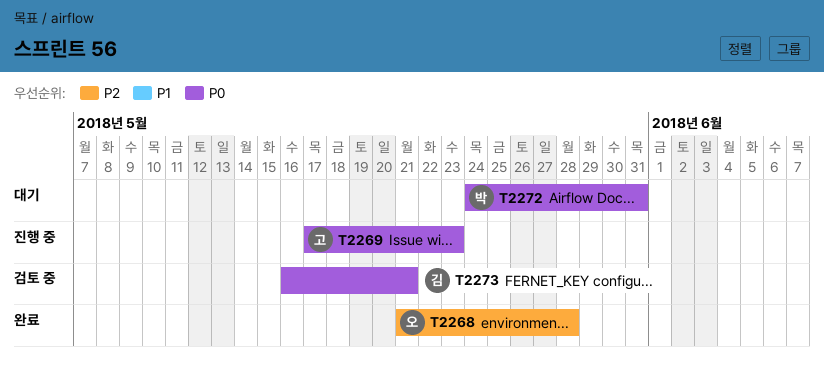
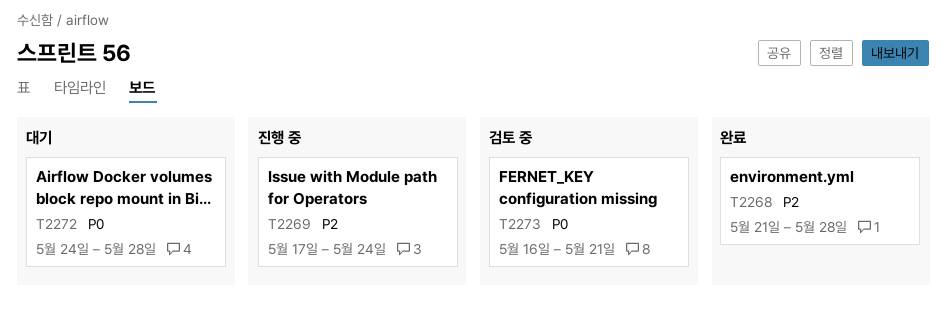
T2269, priority: P0 -> P2
T2269, due: May 23 -> May 24
T2272, due: May 31 -> May 28

